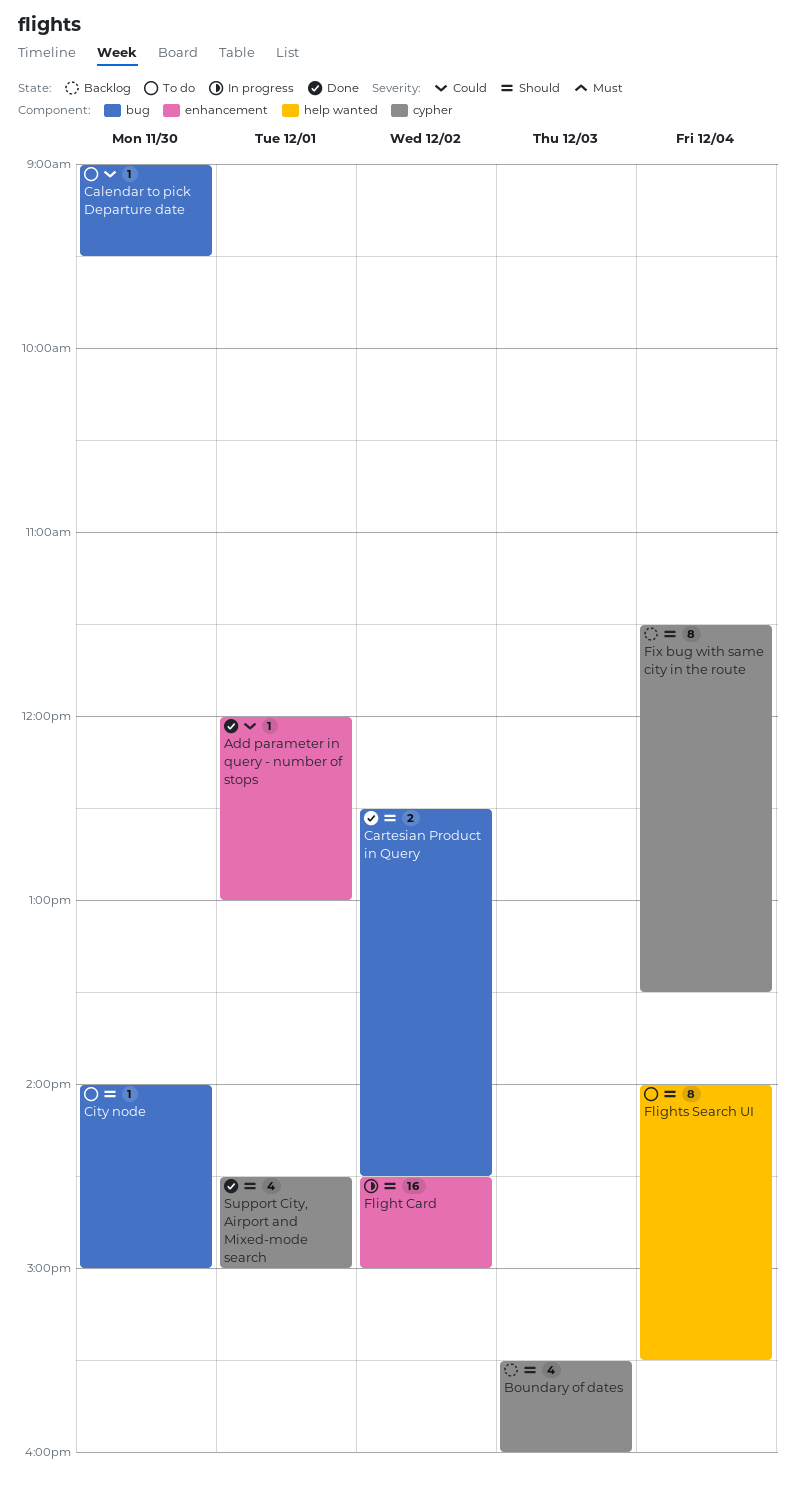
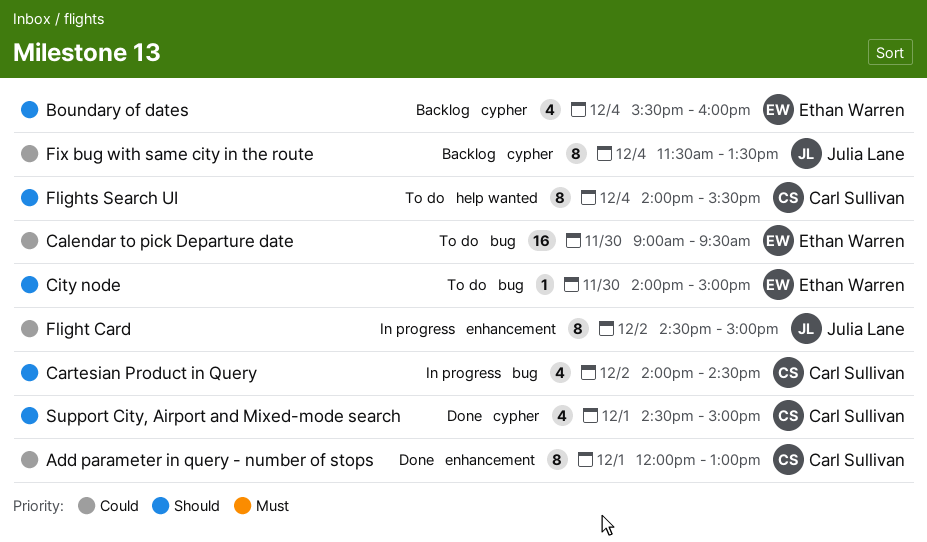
Add parameter in query - number of stops, estimate: 1 -> 8
Boundary of dates, day: Dec 3 -> Dec 4
Calendar to pick Departure date, estimate: 1 -> 16
Cartesian Product in Query, status: Done -> In progress
Cartesian Product in Query, estimate: 2 -> 4
Cartesian Product in Query, begins: 12:30 -> 14:00
Fix bug with same city in the route, priority: Should -> Could
Flight Card, priority: Should -> Could
Flight Card, estimate: 16 -> 8

